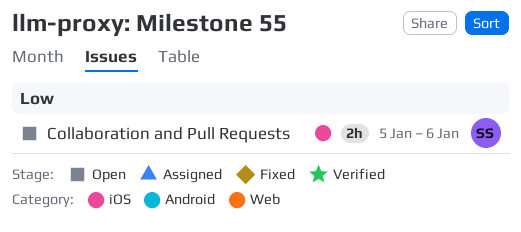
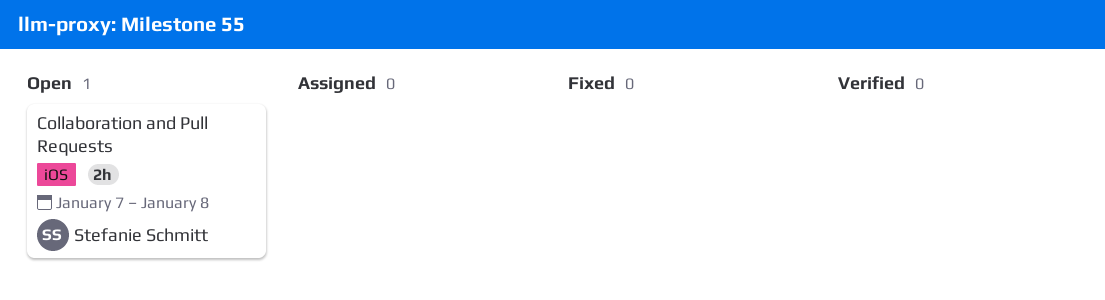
Collaboration and Pull Requests, start: Jan 5 -> Jan 7
Collaboration and Pull Requests, due: Jan 6 -> Jan 8

